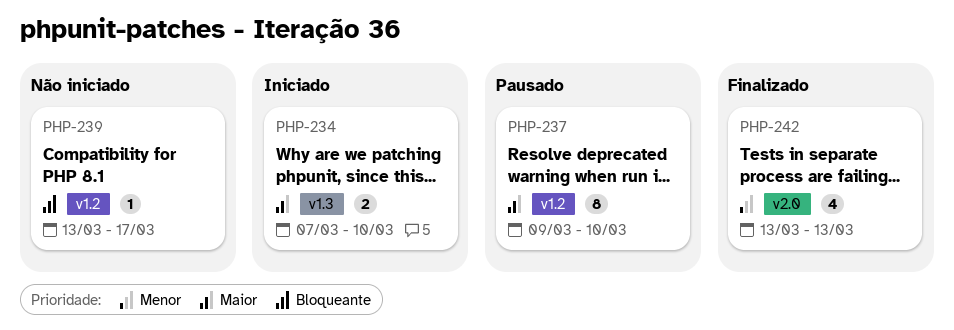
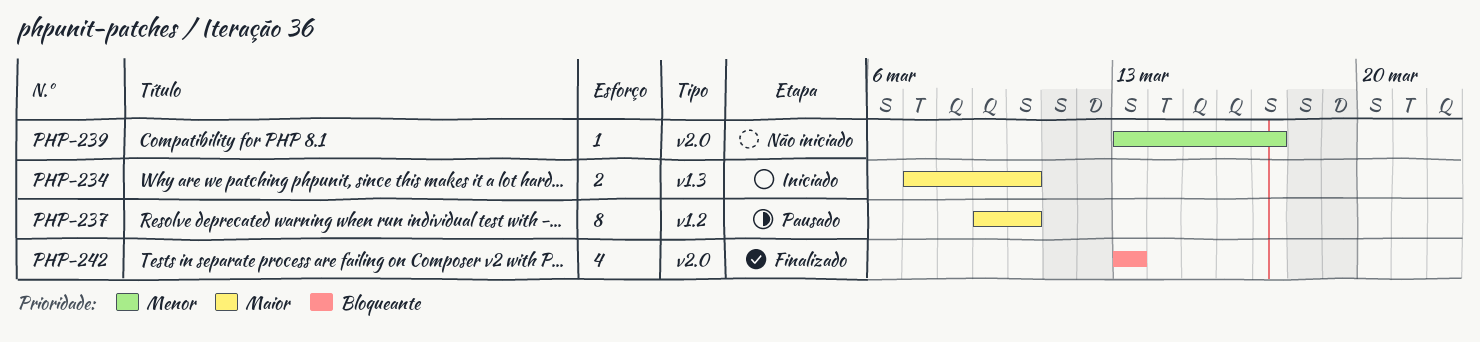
PHP-239, priority: Bloqueante -> Menor
PHP-239, label: v1.2 -> v2.0
PHP-242, priority: Menor -> Bloqueante

